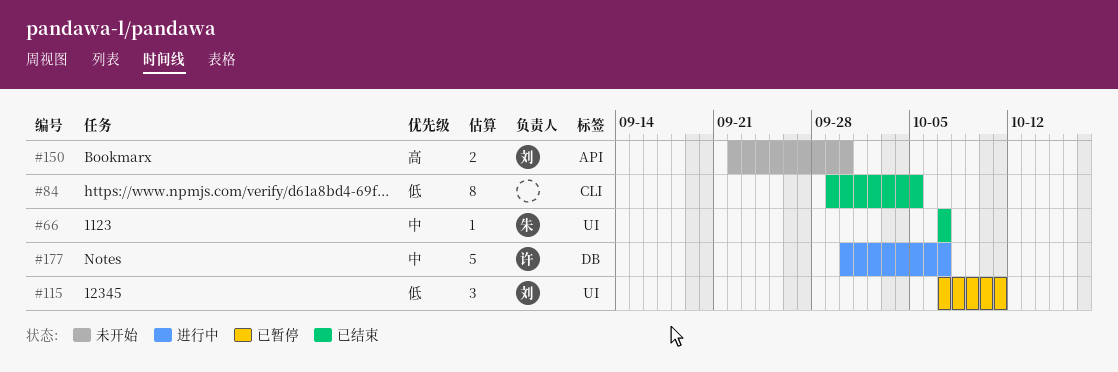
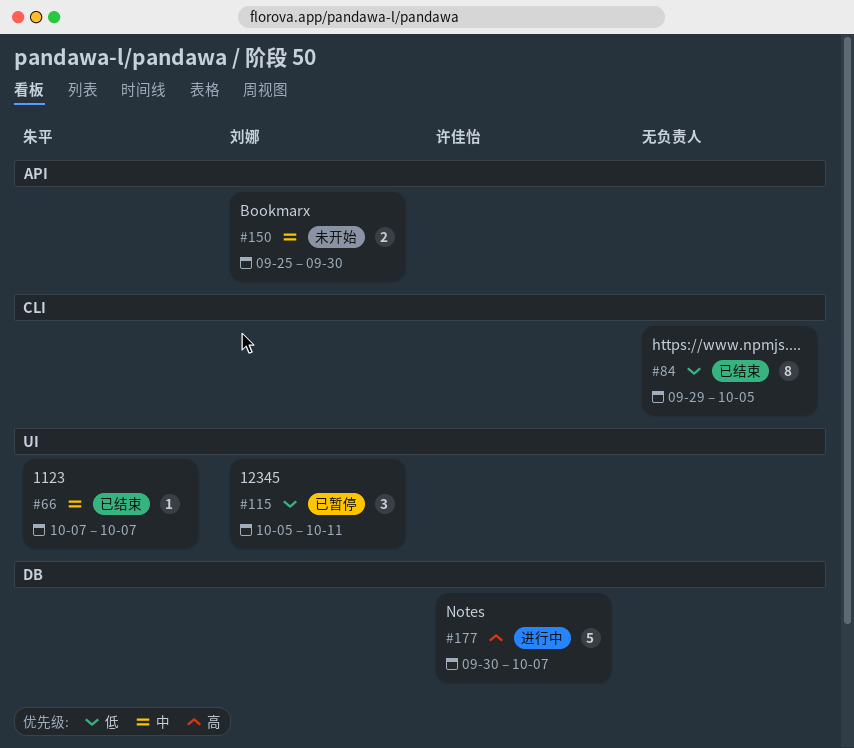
#115, start: Oct 7 -> Oct 5
#150, priority: 高 -> 中
#150, start: Sep 22 -> Sep 25
#177, priority: 中 -> 高

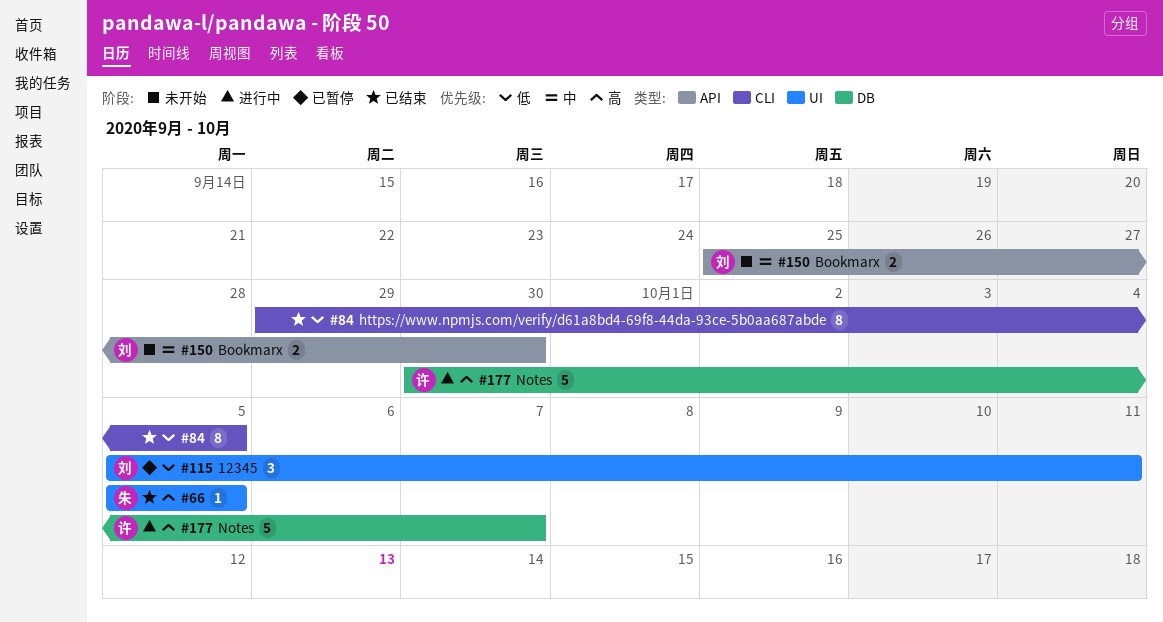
#66, priority: 中 -> 高
#66, start: Oct 7 -> Oct 5
#66, due: Oct 7 -> Oct 5

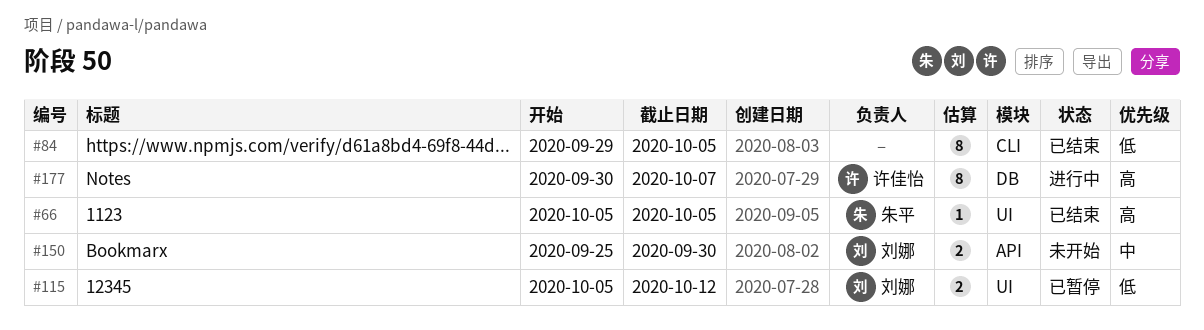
#115, estimate: 3 -> 2
#115, due: Oct 11 -> Oct 12
#177, estimate: 5 -> 8

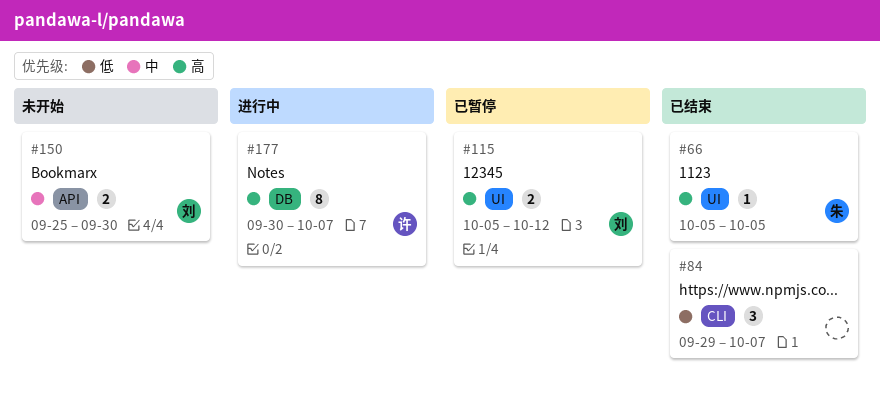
#84, estimate: 8 -> 3
#84, due: Oct 5 -> Oct 7
#115, priority: 低 -> 高

